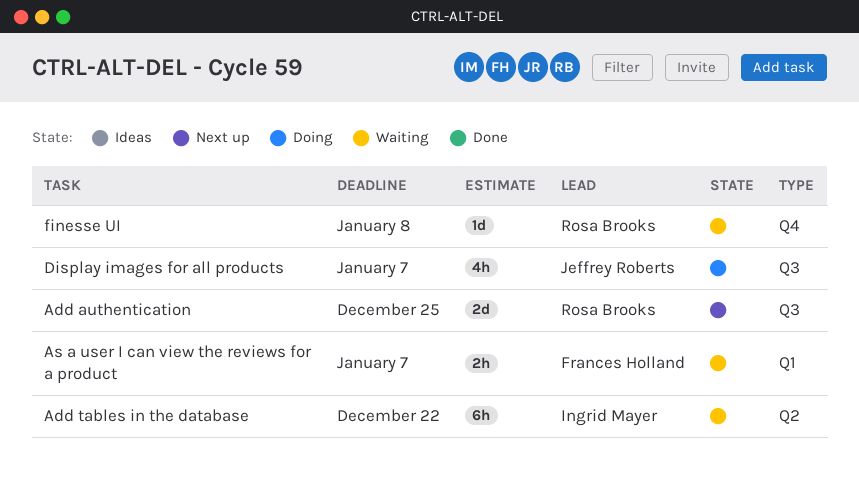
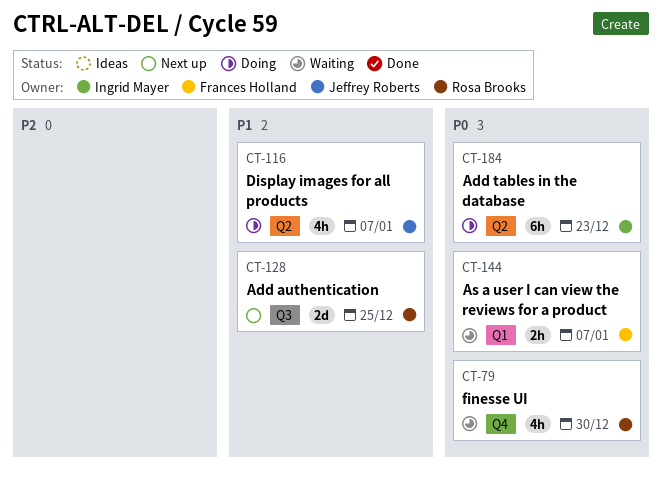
Add tables in the database, status: Waiting -> Doing
Add tables in the database, due: Dec 22 -> Dec 23
Display images for all products, label: Q3 -> Q2
finesse UI, estimate: 1d -> 4h
finesse UI, due: Jan 8 -> Dec 30

